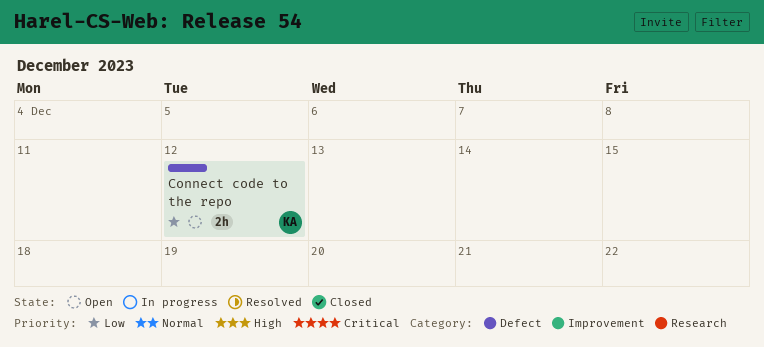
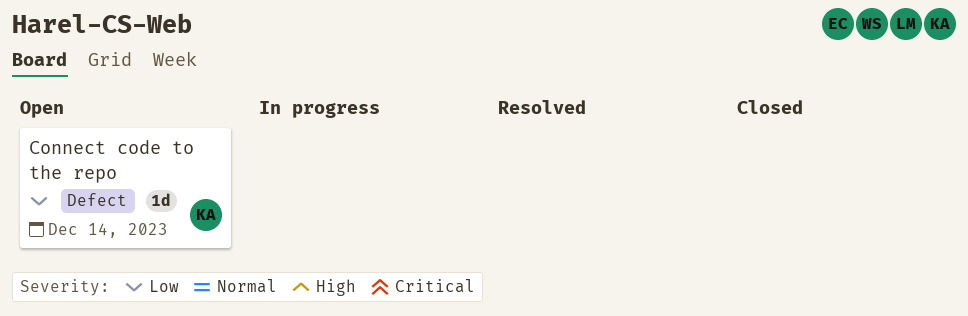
Connect code to the repo, estimate: 2h -> 1d
Connect code to the repo, due: Dec 12 -> Dec 14

